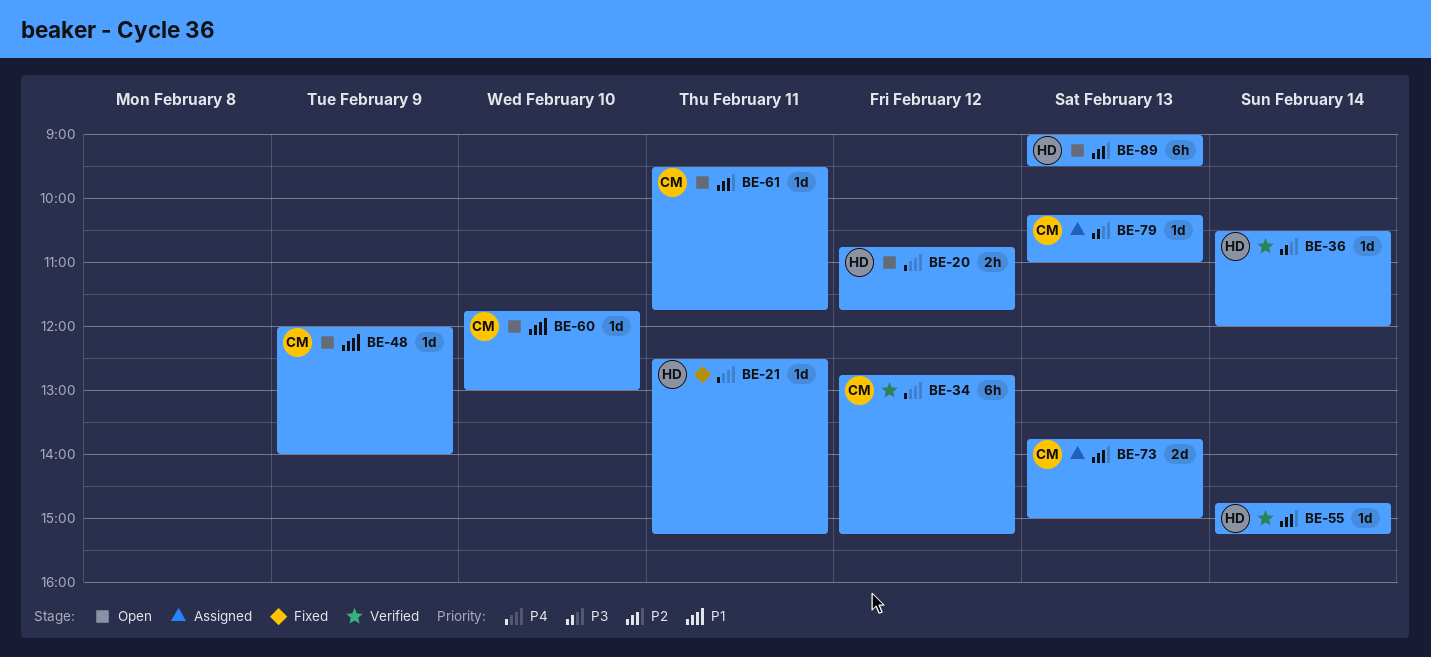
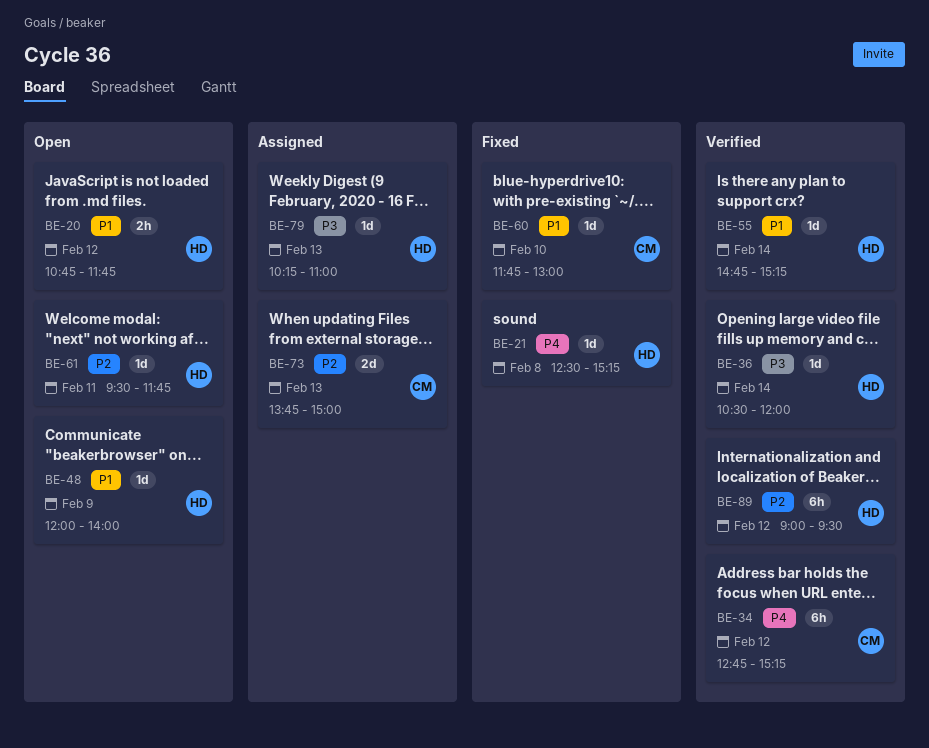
BE-20, priority: P4 -> P1
BE-21, day: Feb 11 -> Feb 8
BE-48, owner: CM -> HD
BE-55, priority: P2 -> P1
BE-60, status: Open -> Fixed
BE-61, owner: CM -> HD
BE-79, owner: CM -> HD
BE-89, status: Open -> Verified
BE-89, day: Feb 13 -> Feb 12

